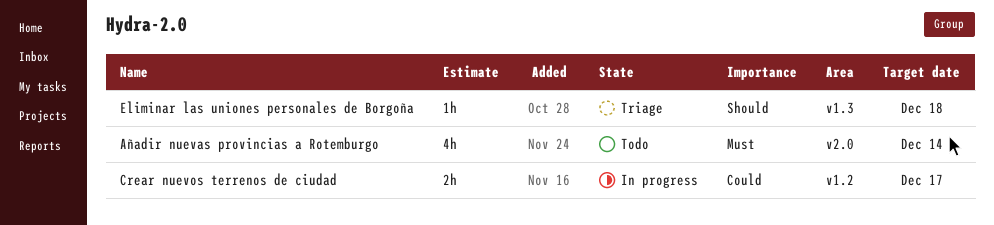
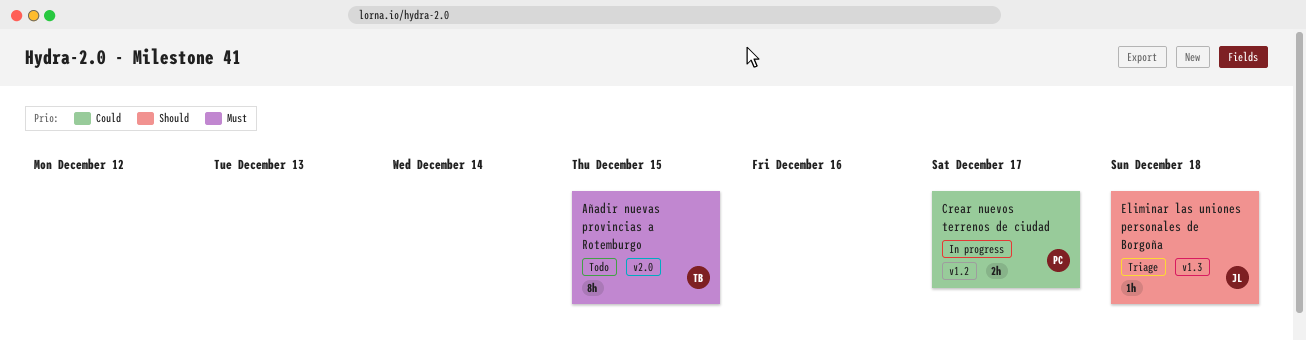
Añadir nuevas provincias a Rotemburgo, estimate: 4h -> 8h
Añadir nuevas provincias a Rotemburgo, due: Dec 14 -> Dec 15

